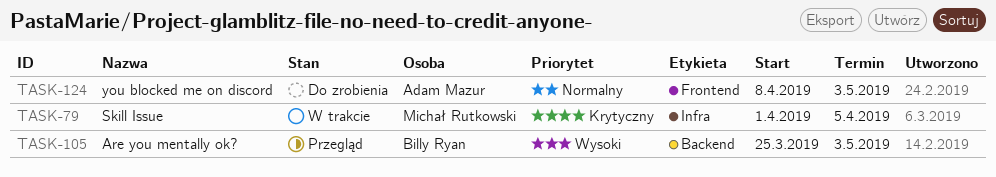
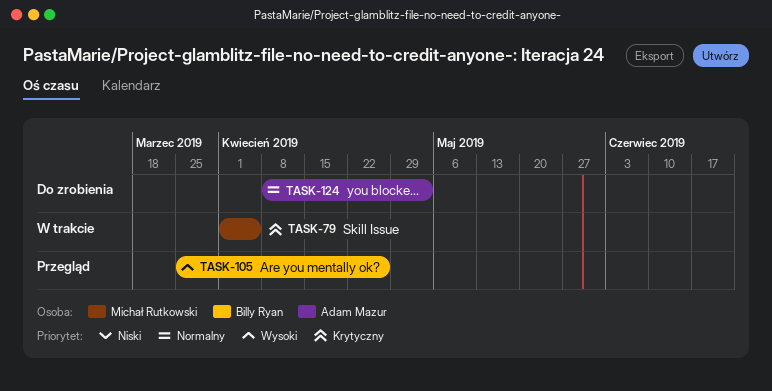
TASK-105, due: May 3 -> Apr 26

